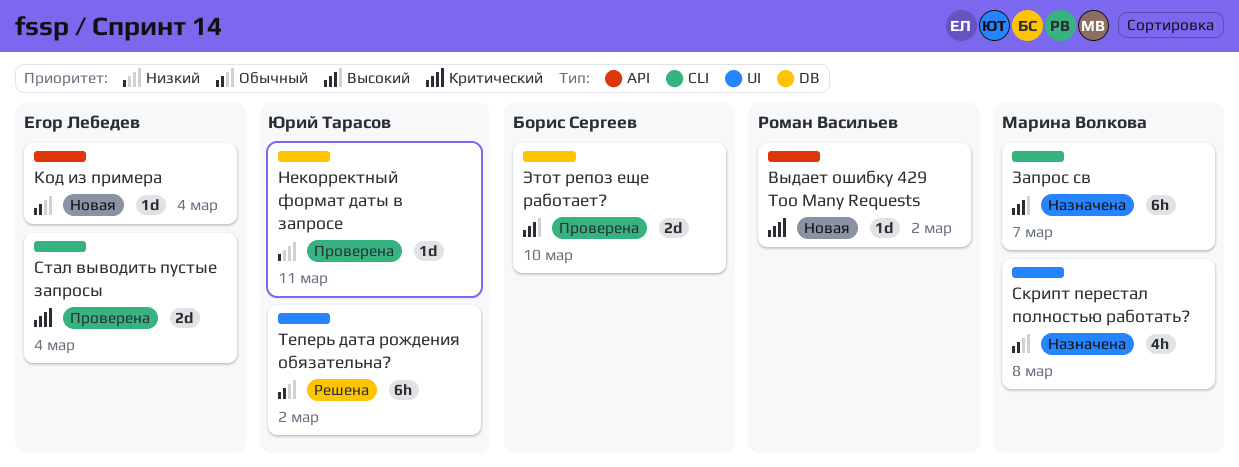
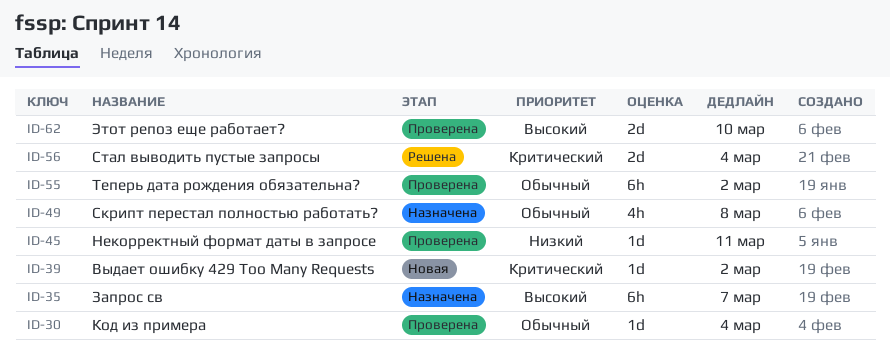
Код из примера, status: Новая -> Проверена
Стал выводить пустые запросы, status: Проверена -> Решена
Теперь дата рождения обязательна?, status: Решена -> Проверена

